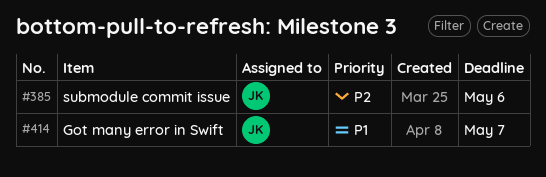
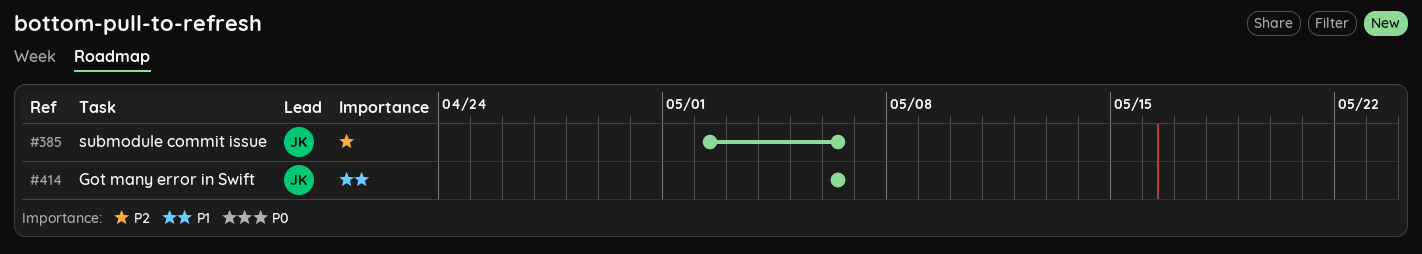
#414, due: May 7 -> May 6

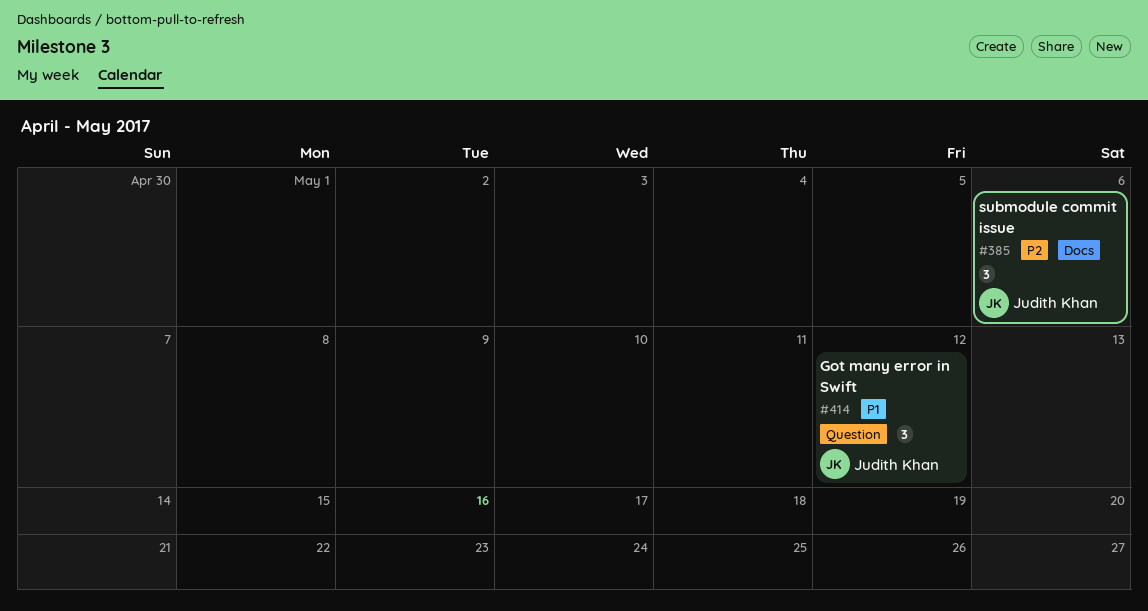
#414, due: May 6 -> May 12

